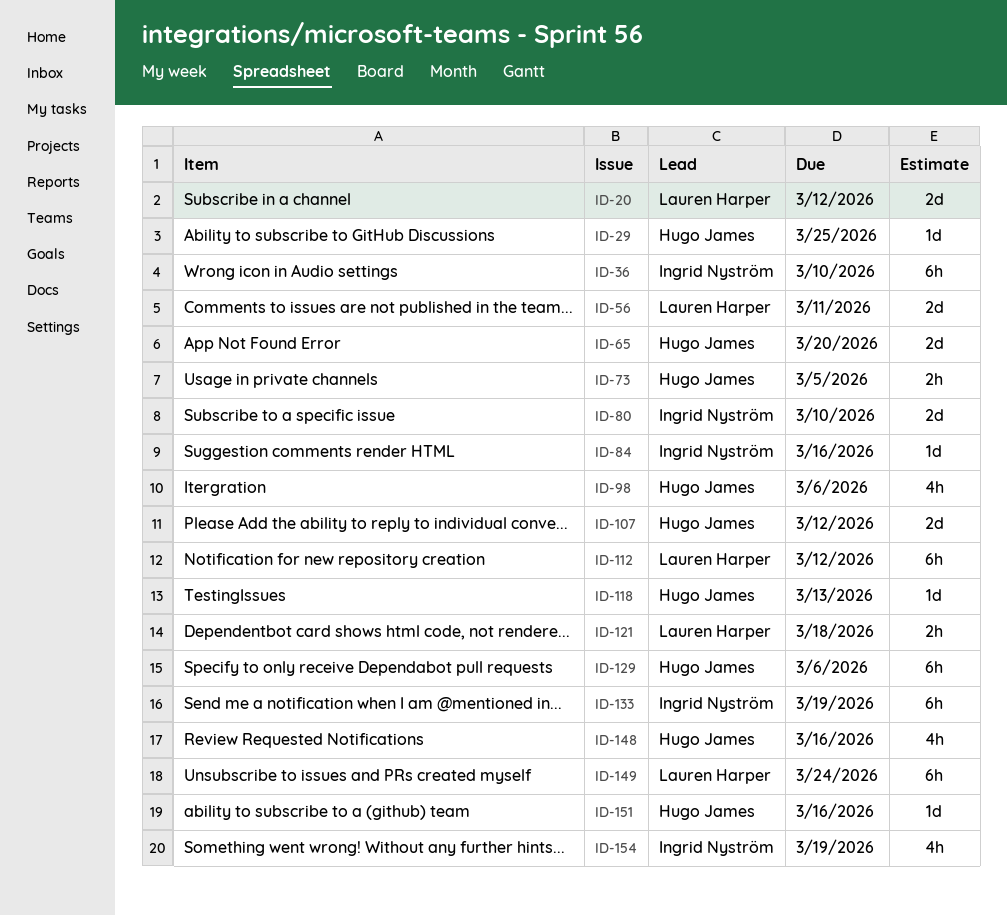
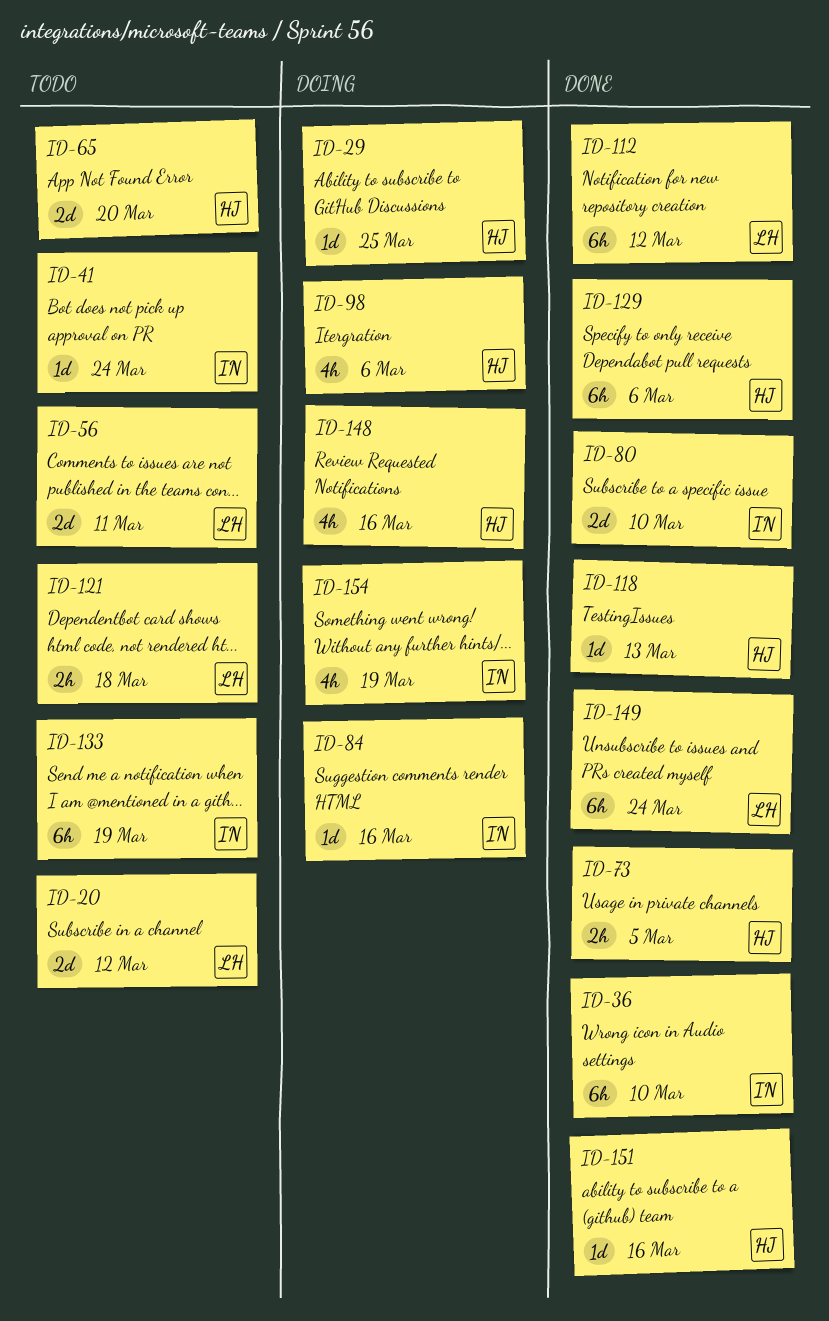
ID-41: none -> present
ID-107: present -> none

